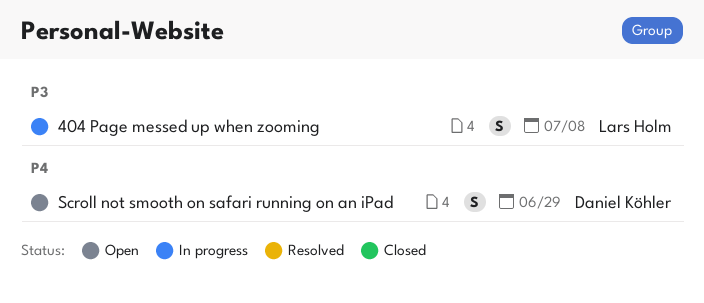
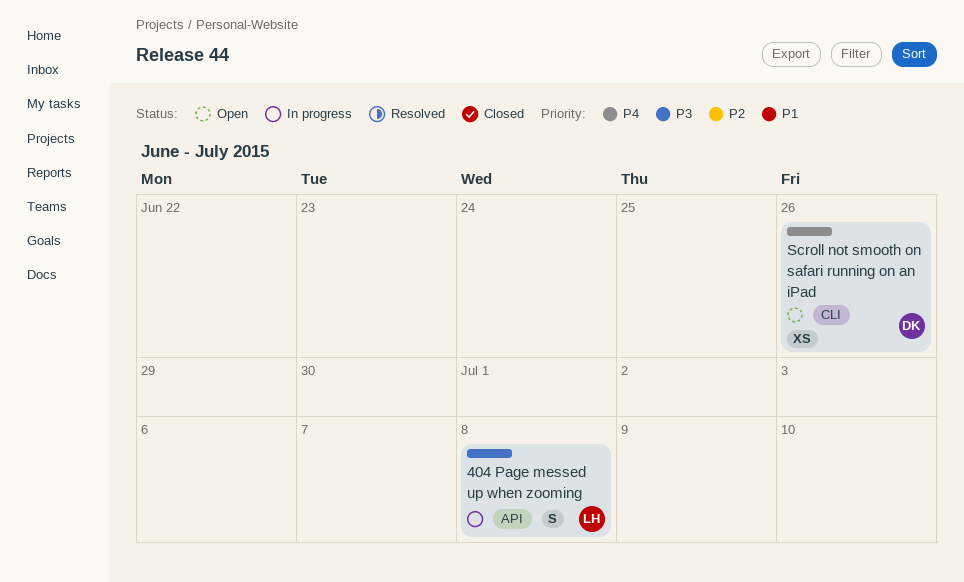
Scroll not smooth on safari running on an iPad, estimate: S -> XS
Scroll not smooth on safari running on an iPad, due: Jun 29 -> Jun 26

